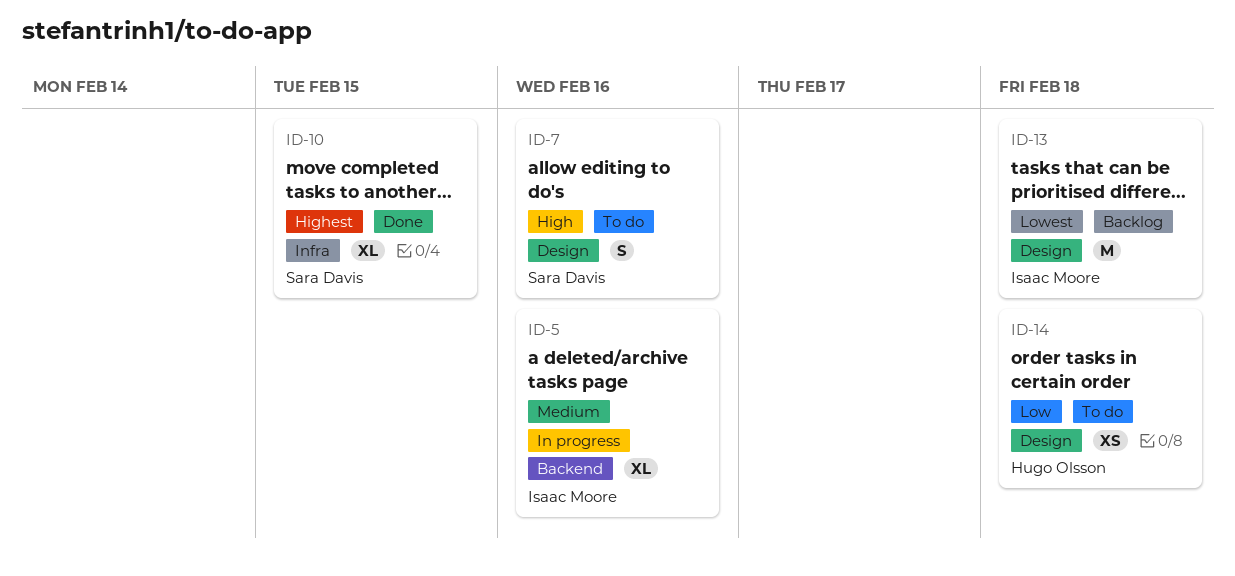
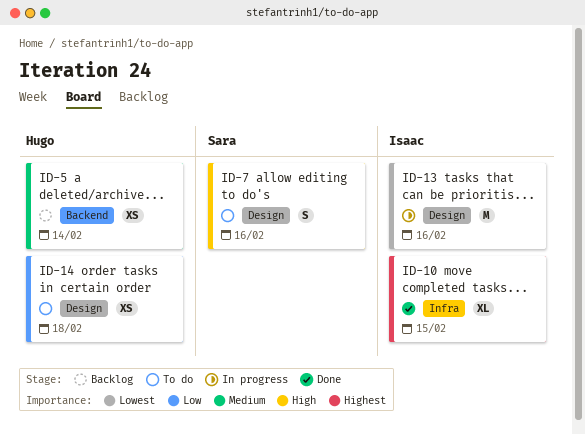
ID-5, status: In progress -> Backlog
ID-5, owner: Isaac Moore -> Hugo Olsson
ID-5, estimate: XL -> XS
ID-5, due: Feb 16 -> Feb 14
ID-10, owner: Sara Davis -> Isaac Moore
ID-13, status: Backlog -> In progress
ID-13, due: Feb 18 -> Feb 16

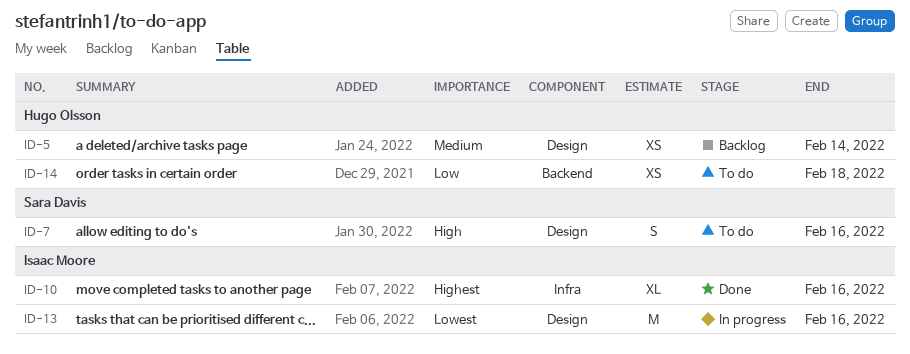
ID-5, label: Backend -> Design
ID-10, due: Feb 15 -> Feb 16
ID-14, label: Design -> Backend

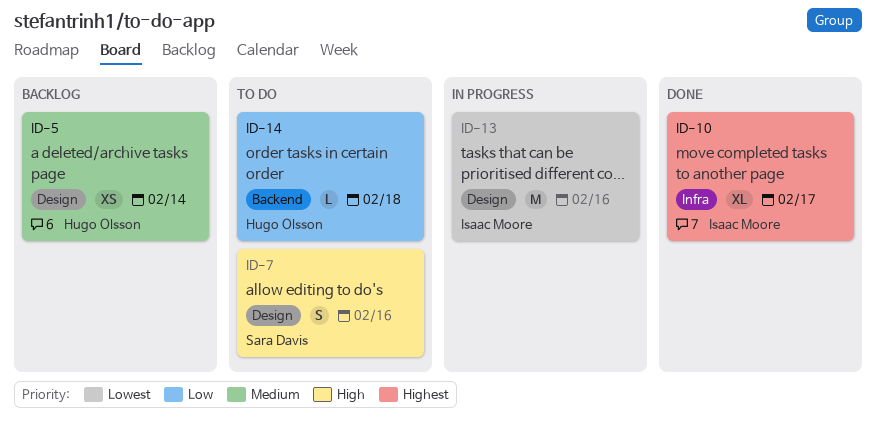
ID-10, due: Feb 16 -> Feb 17
ID-14, estimate: XS -> L

